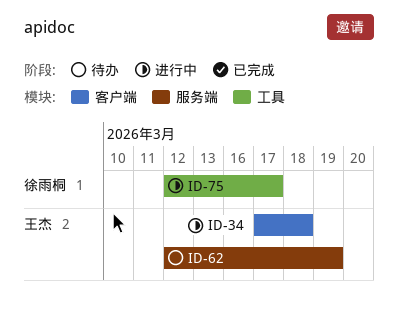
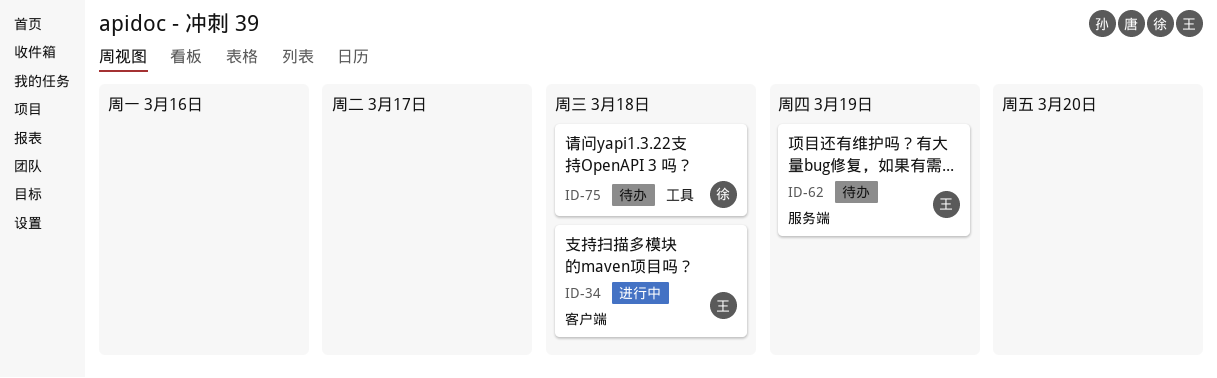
ID-75, status: 进行中 -> 待办
ID-75, due: Mar 17 -> Mar 18

